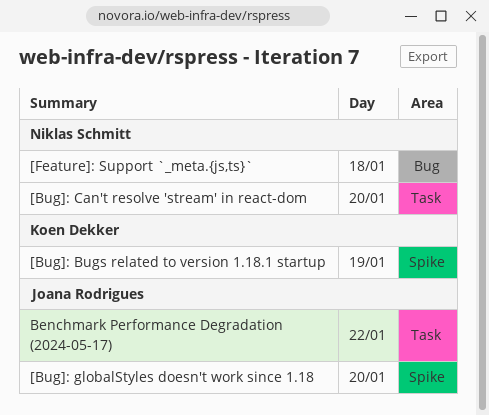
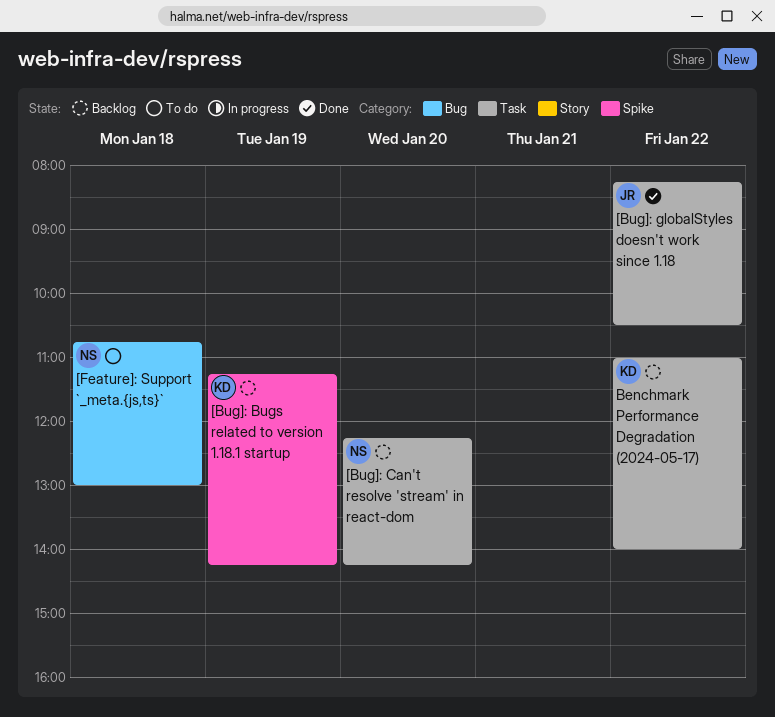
[Bug]: globalStyles doesn't work since 1.18, label: Spike -> Task
[Bug]: globalStyles doesn't work since 1.18, day: Jan 20 -> Jan 22
Benchmark Performance Degradation (2024-05-17), owner: Joana Rodrigues -> Koen Dekker

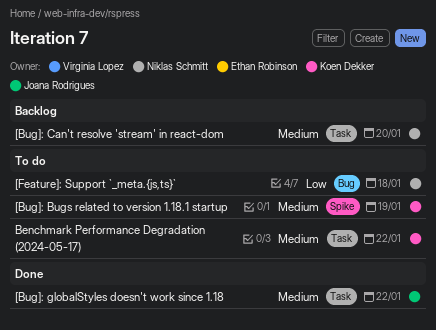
[Bug]: Bugs related to version 1.18.1 startup, status: Backlog -> To do
Benchmark Performance Degradation (2024-05-17), status: Backlog -> To do

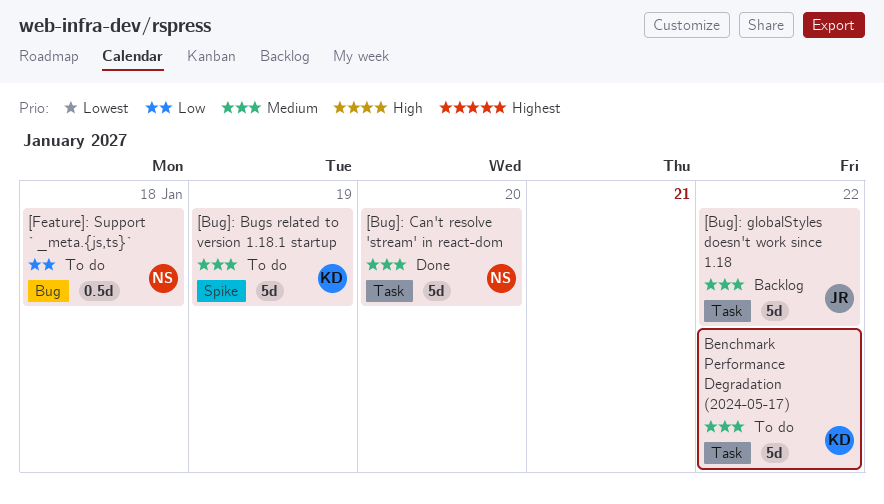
[Bug]: Can't resolve 'stream' in react-dom, status: Backlog -> Done
[Bug]: globalStyles doesn't work since 1.18, status: Done -> Backlog

